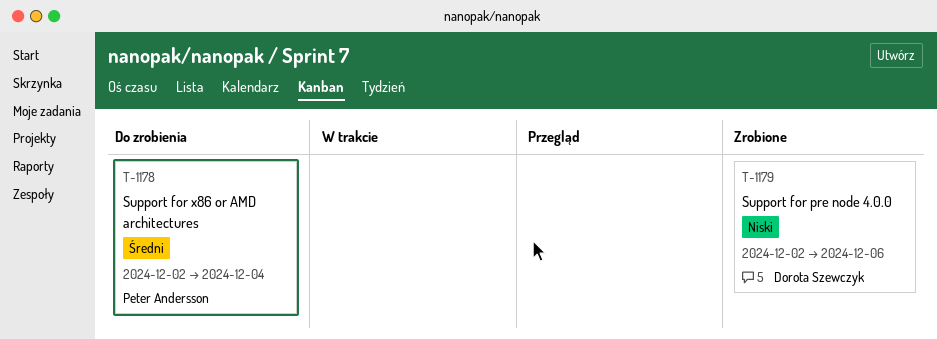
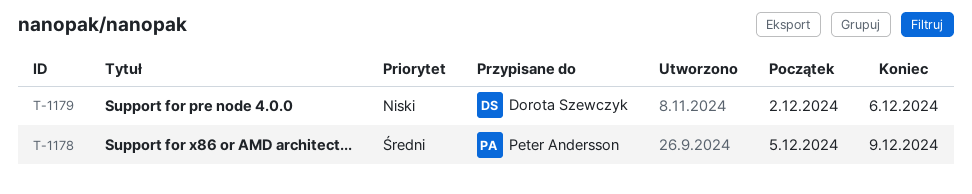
T-1178, start: Dec 2 -> Dec 5
T-1178, due: Dec 4 -> Dec 9

